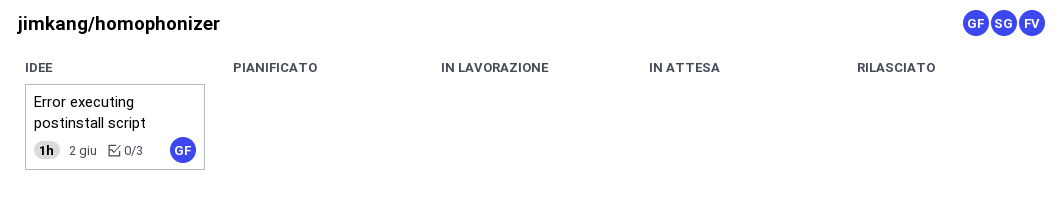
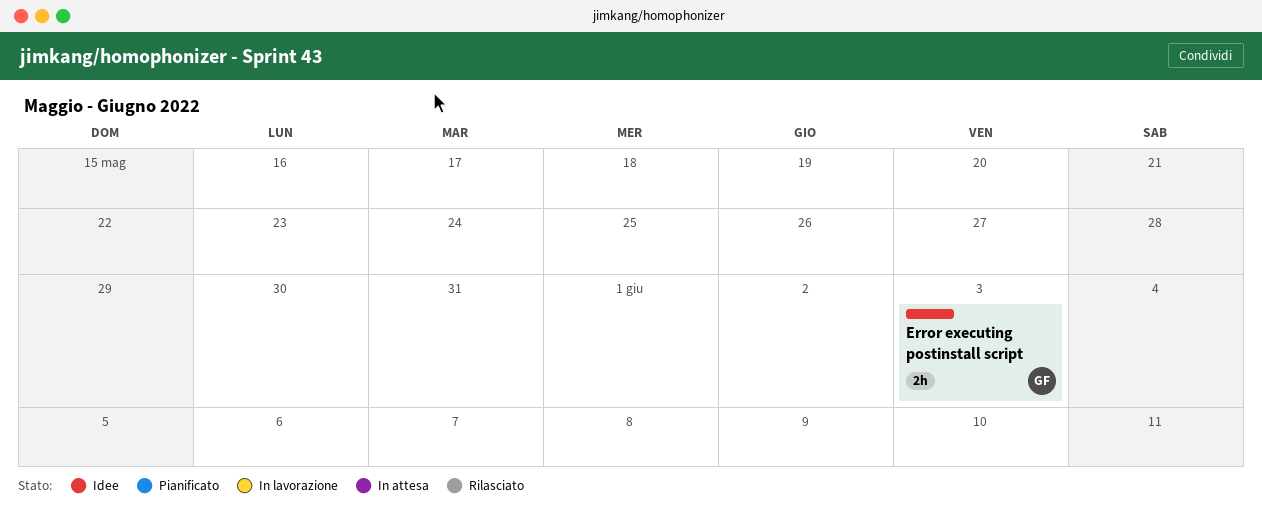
Error executing postinstall script, estimate: 1h -> 2h
Error executing postinstall script, due: Jun 2 -> Jun 3

